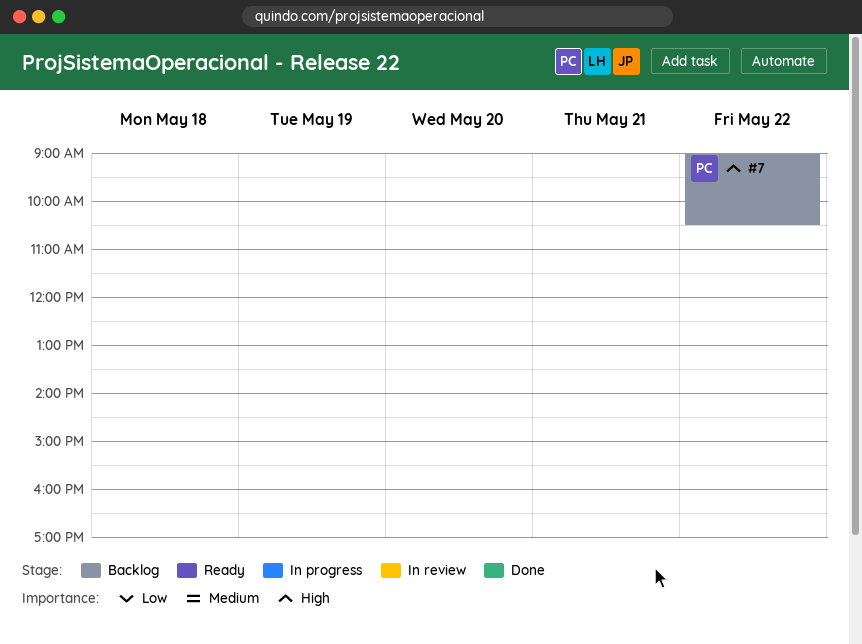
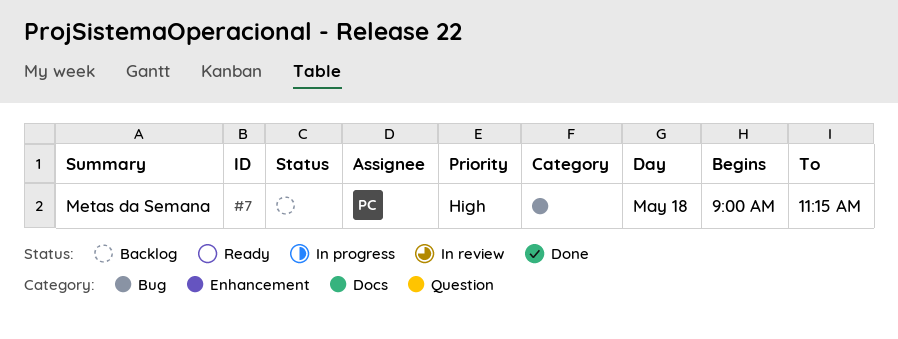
#7, day: May 22 -> May 18
#7, ends: 10:30 -> 11:15

